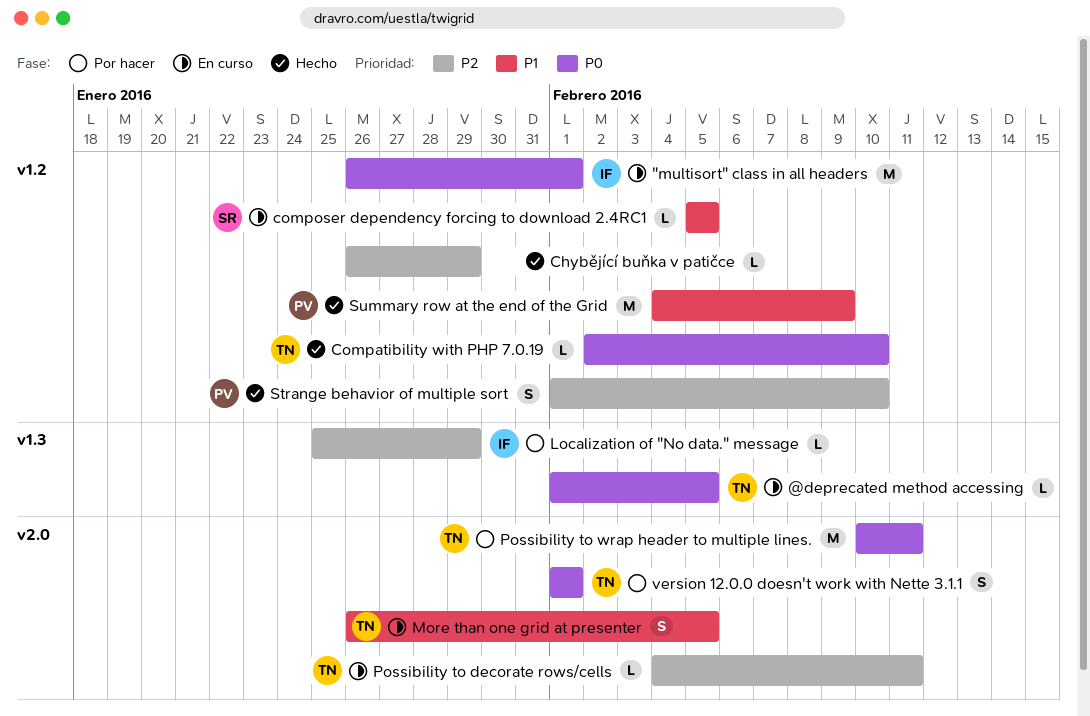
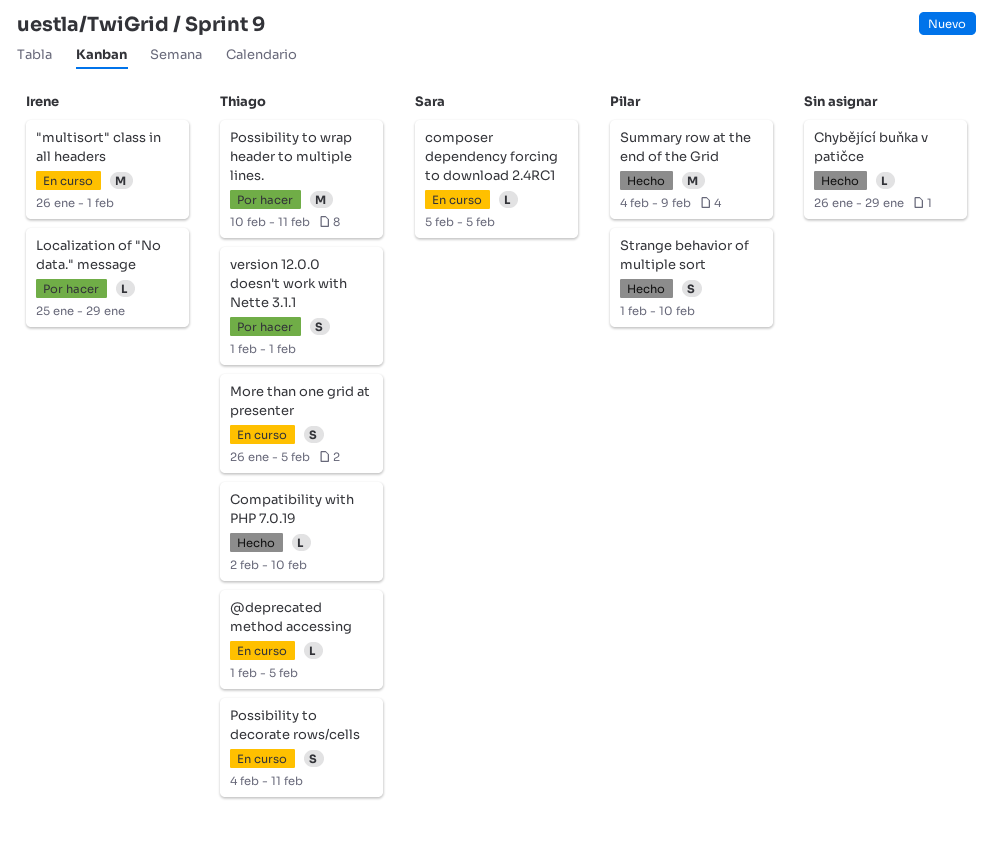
Possibility to decorate rows/cells, estimate: L -> S

